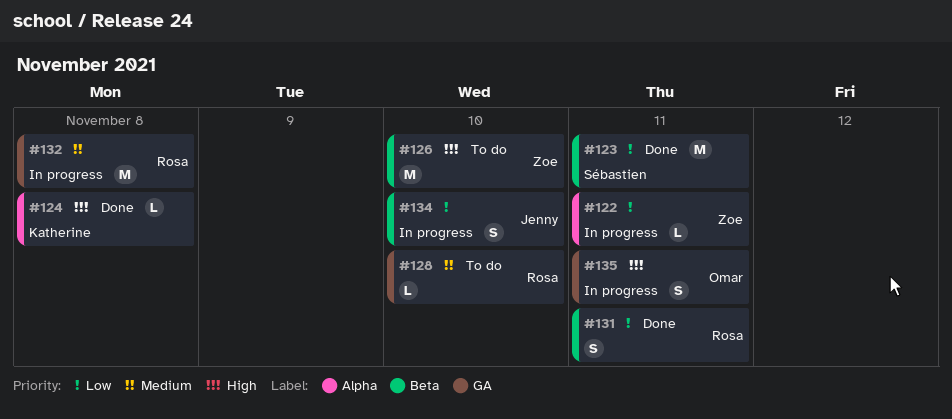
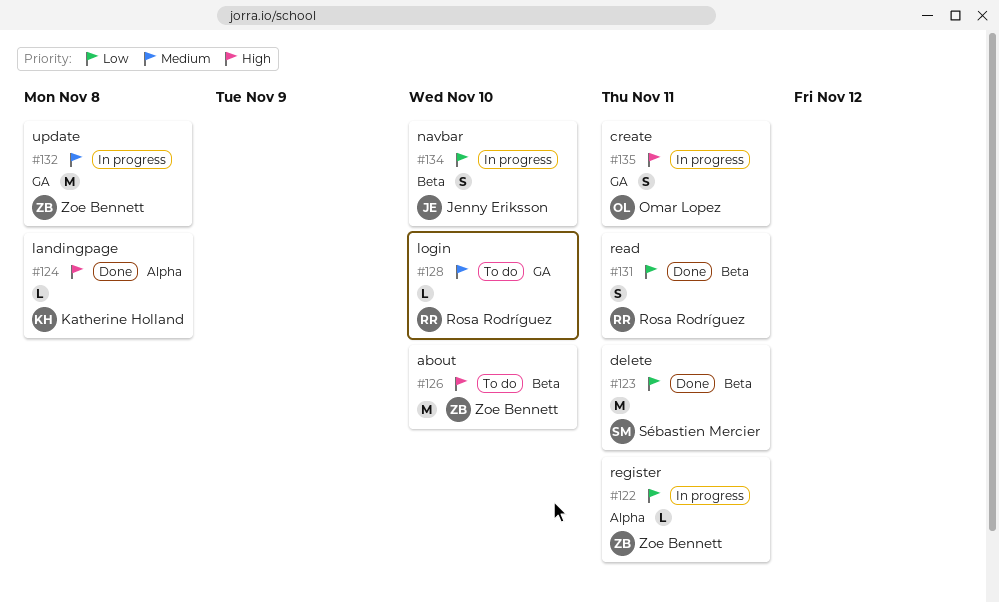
#132, owner: Rosa Rodríguez -> Zoe Bennett

